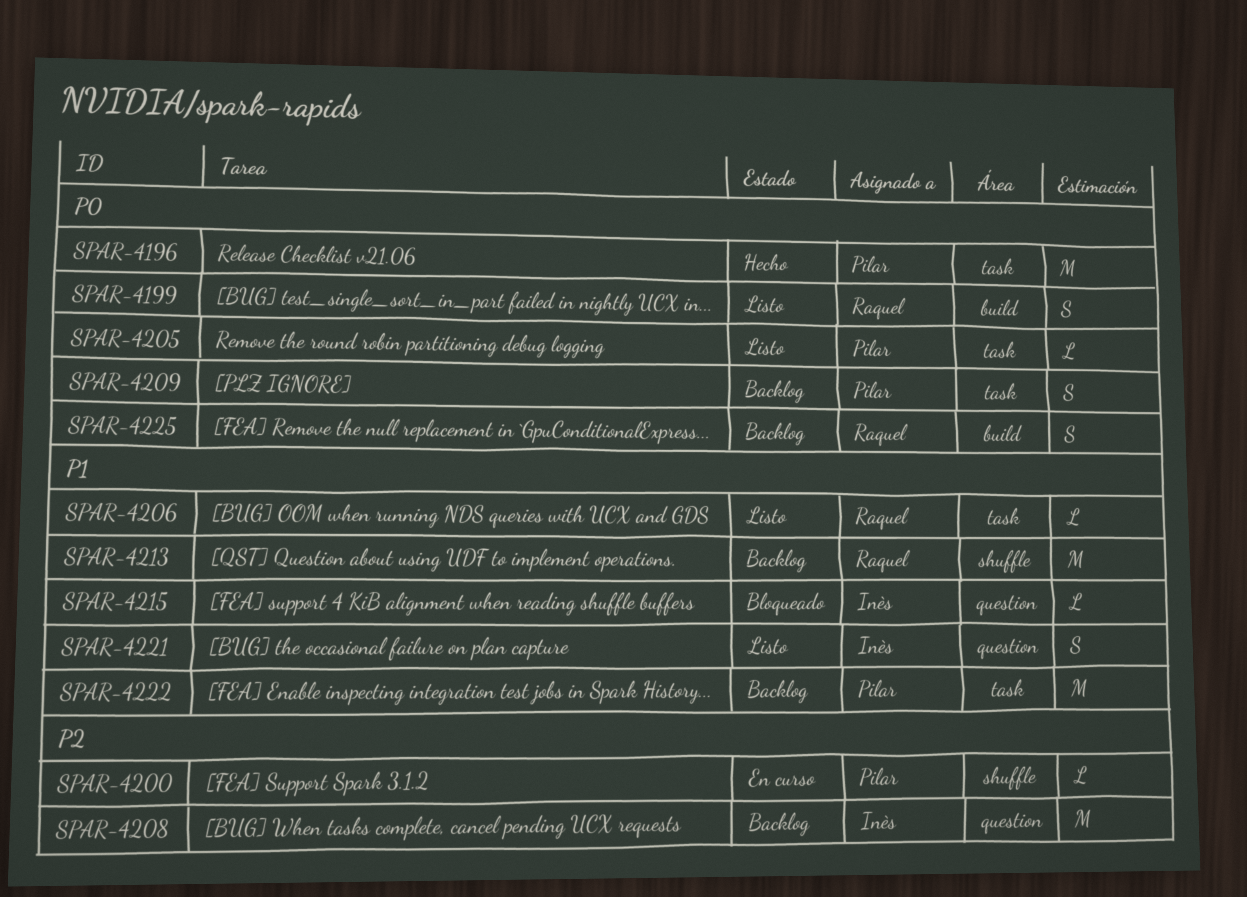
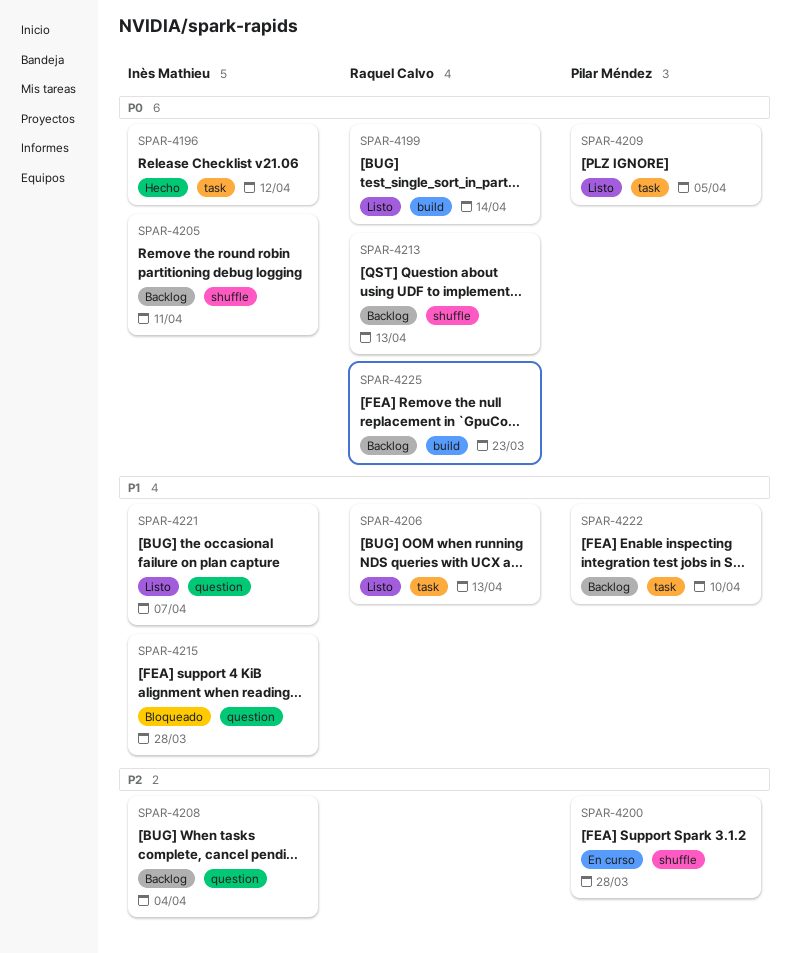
SPAR-4196, owner: Pilar Méndez -> Inès Mathieu
SPAR-4205, status: Listo -> Backlog
SPAR-4205, owner: Pilar Méndez -> Inès Mathieu
SPAR-4205, label: task -> shuffle
SPAR-4209, status: Backlog -> Listo
SPAR-4213, priority: P1 -> P0

